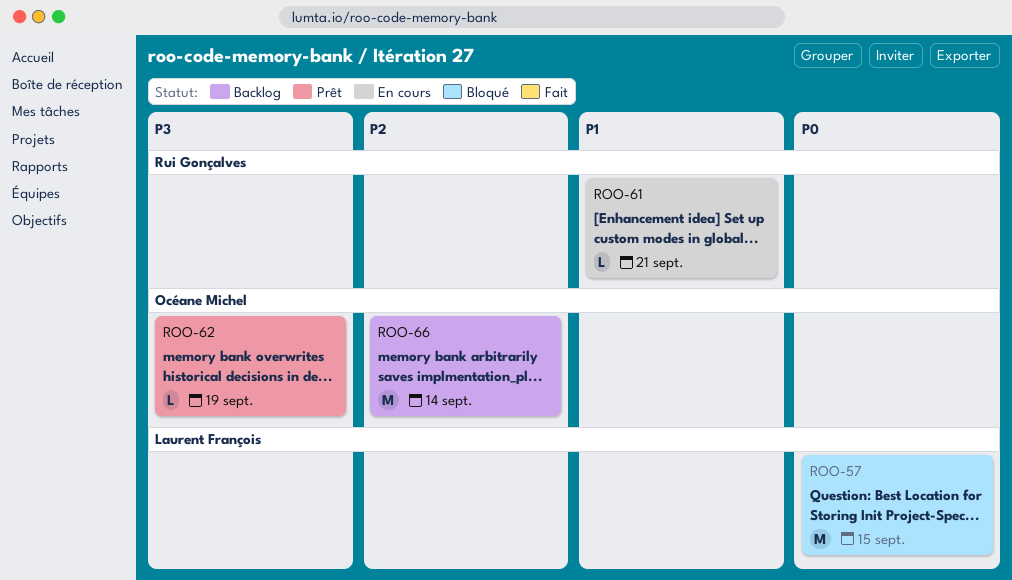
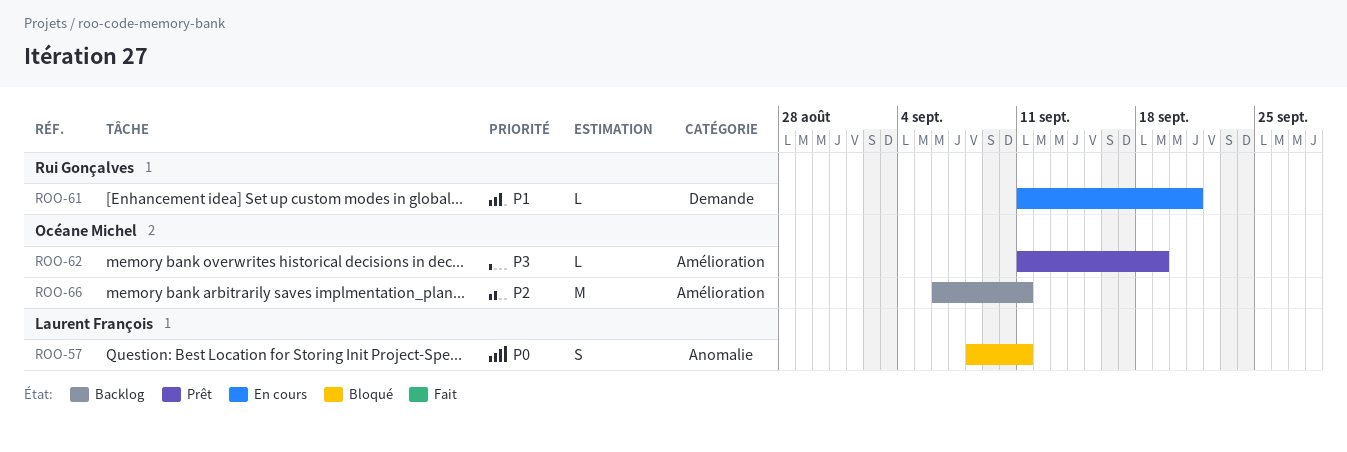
ROO-57, estimate: M -> S
ROO-57, due: Sep 15 -> Sep 11
ROO-66, due: Sep 14 -> Sep 11

